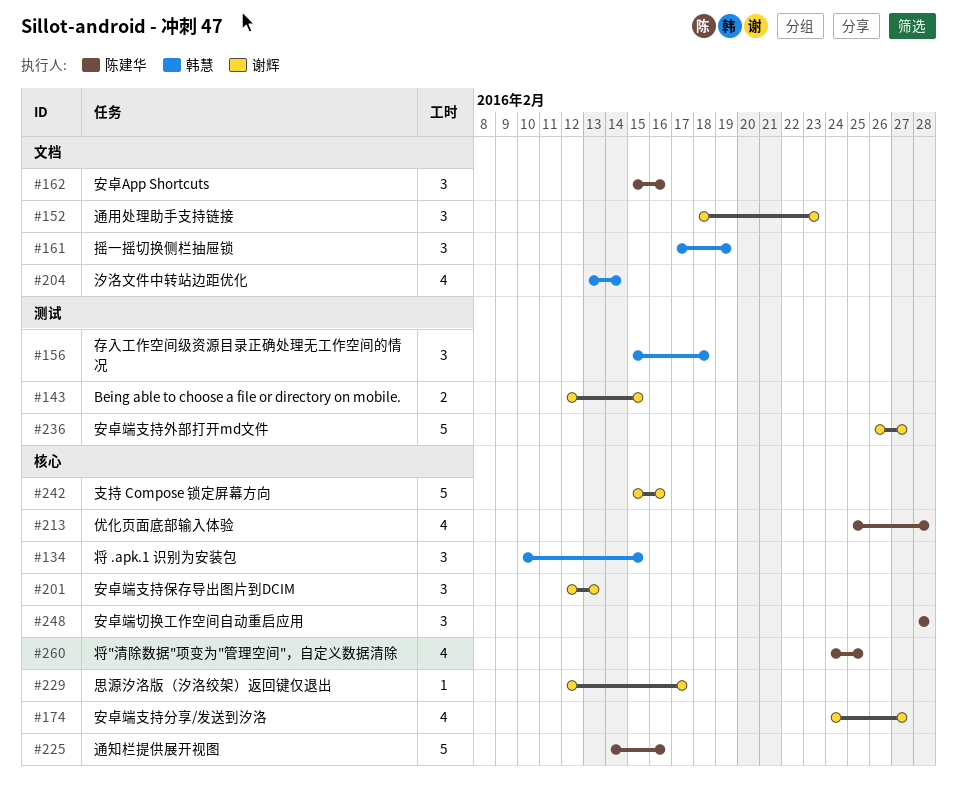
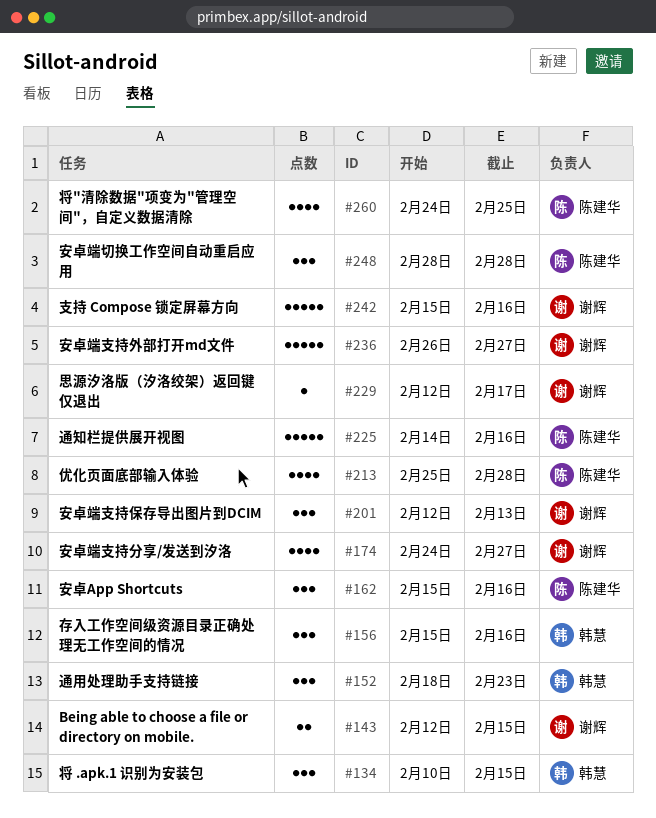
#152, owner: 谢辉 -> 韩慧
#156, due: Feb 18 -> Feb 16
#161: present -> none
#204: present -> none

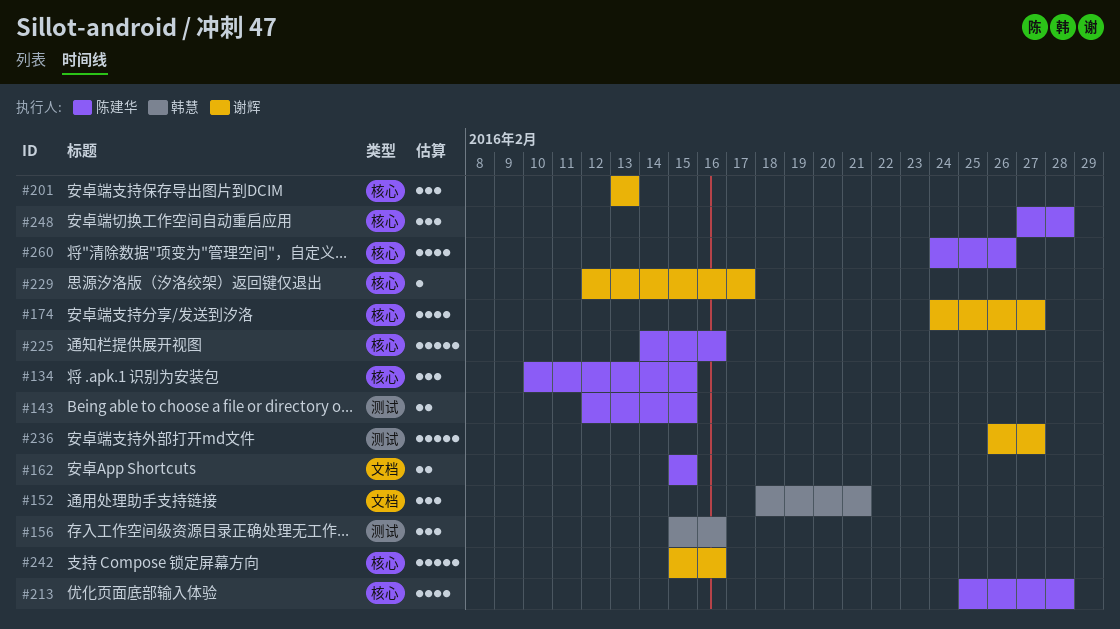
#134, owner: 韩慧 -> 陈建华
#143, owner: 谢辉 -> 陈建华
#152, due: Feb 23 -> Feb 21
#162, estimate: 3 -> 2
#162, due: Feb 16 -> Feb 15
#201, start: Feb 12 -> Feb 13
#248, start: Feb 28 -> Feb 27
#260, due: Feb 25 -> Feb 26

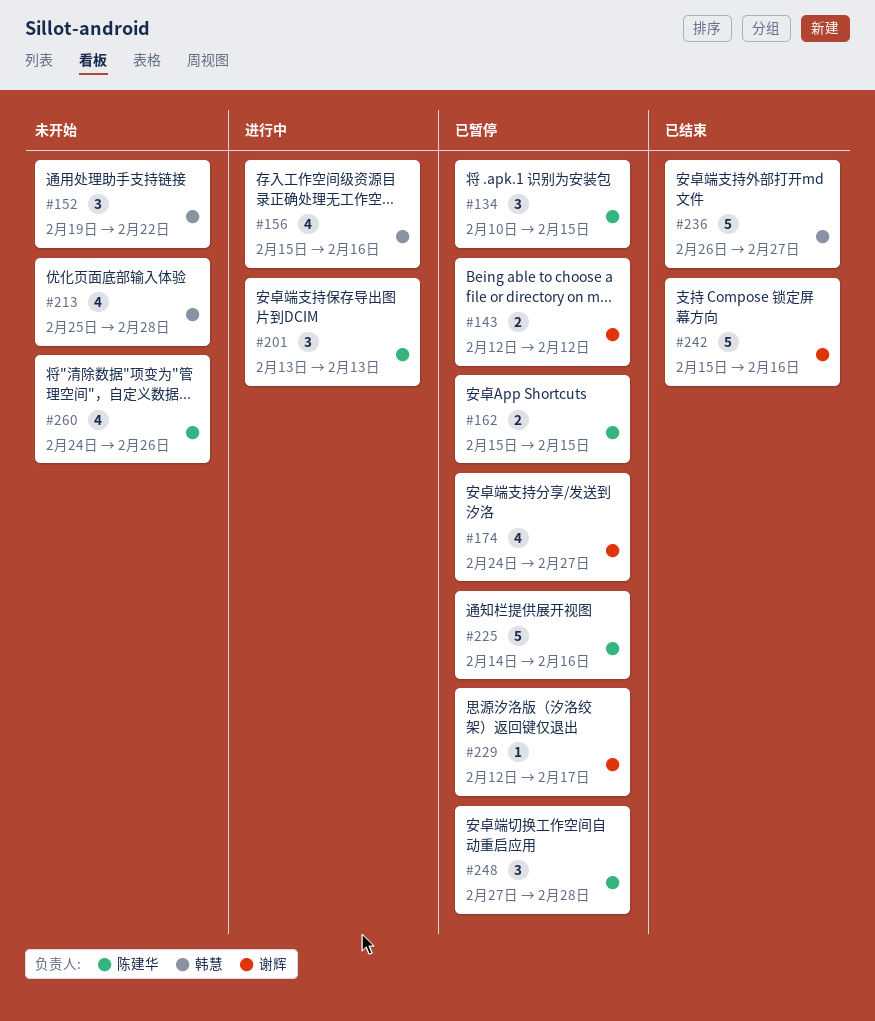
#143, owner: 陈建华 -> 谢辉
#143, due: Feb 15 -> Feb 12
#152, start: Feb 18 -> Feb 19
#152, due: Feb 21 -> Feb 22
#156, estimate: 3 -> 4
#201, owner: 谢辉 -> 陈建华
#213, owner: 陈建华 -> 韩慧
#236, owner: 谢辉 -> 韩慧

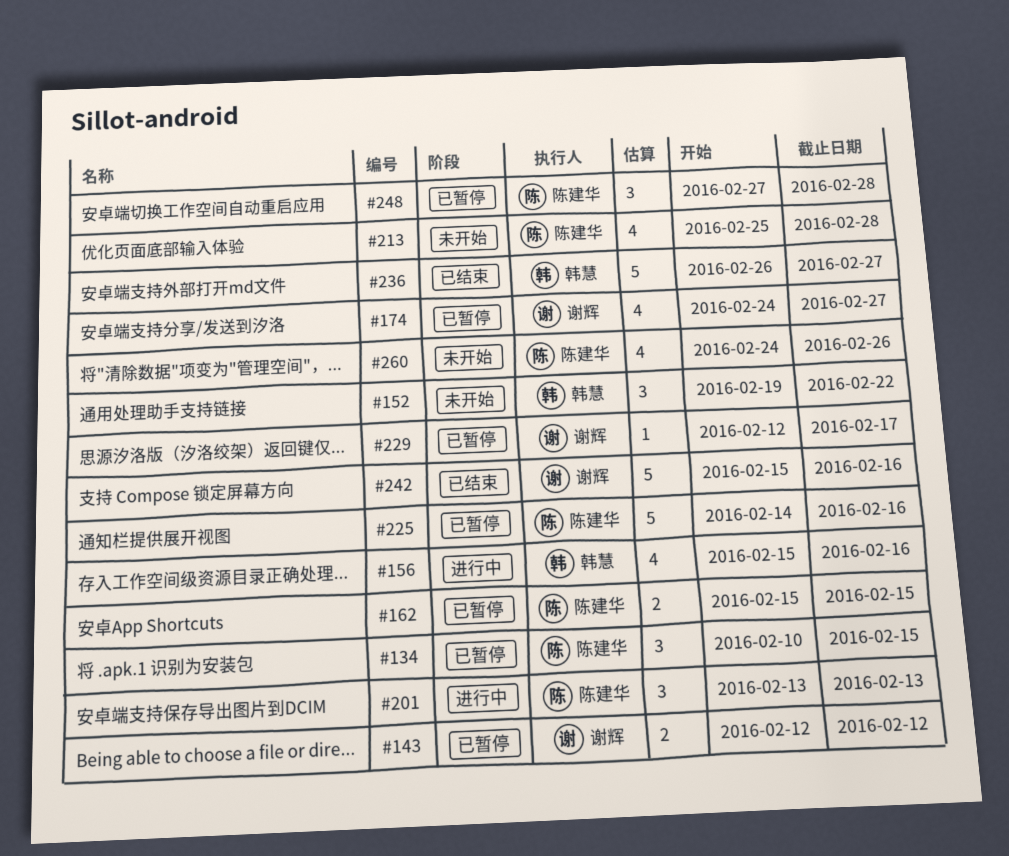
#213, owner: 韩慧 -> 陈建华

